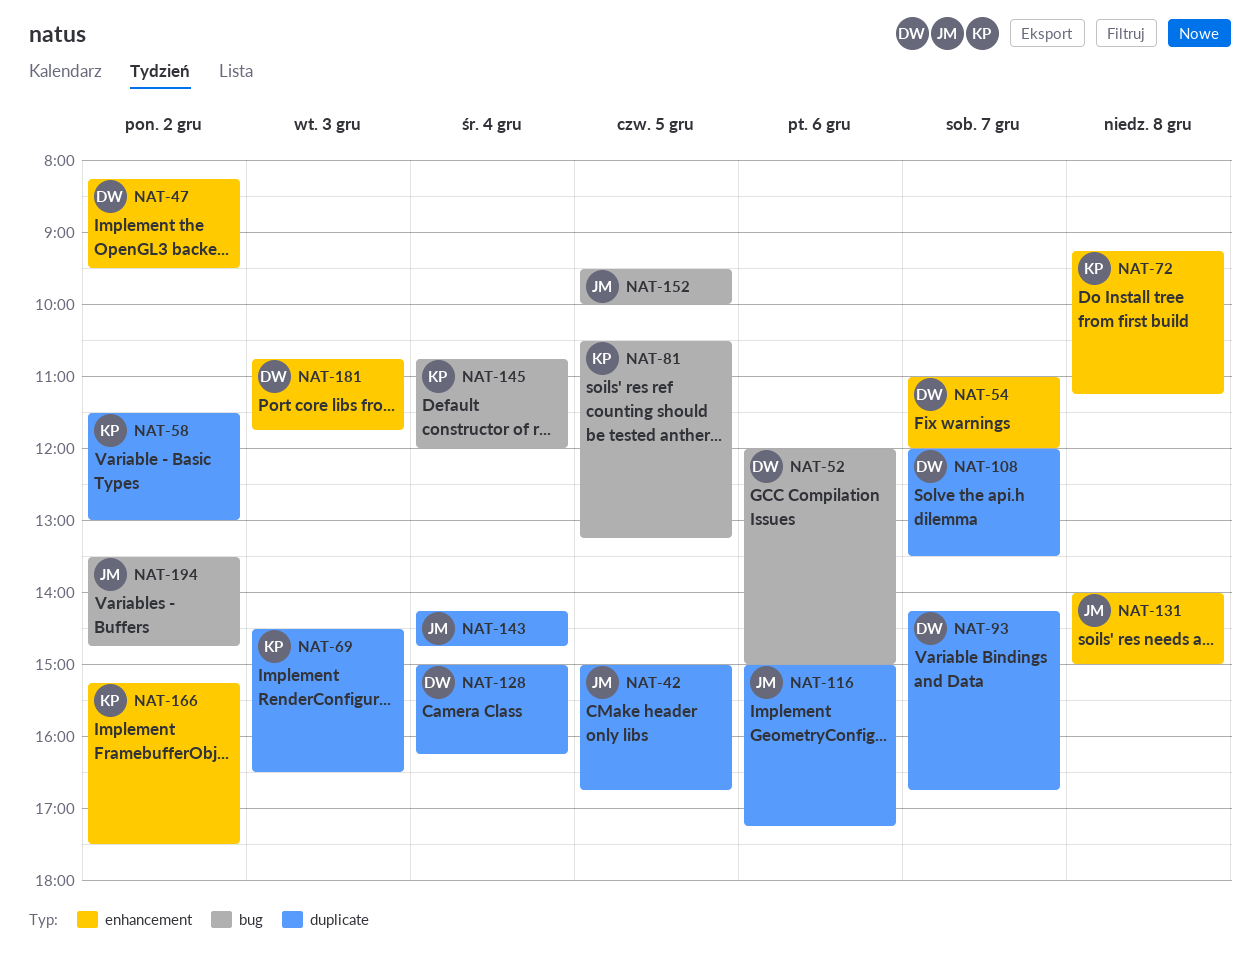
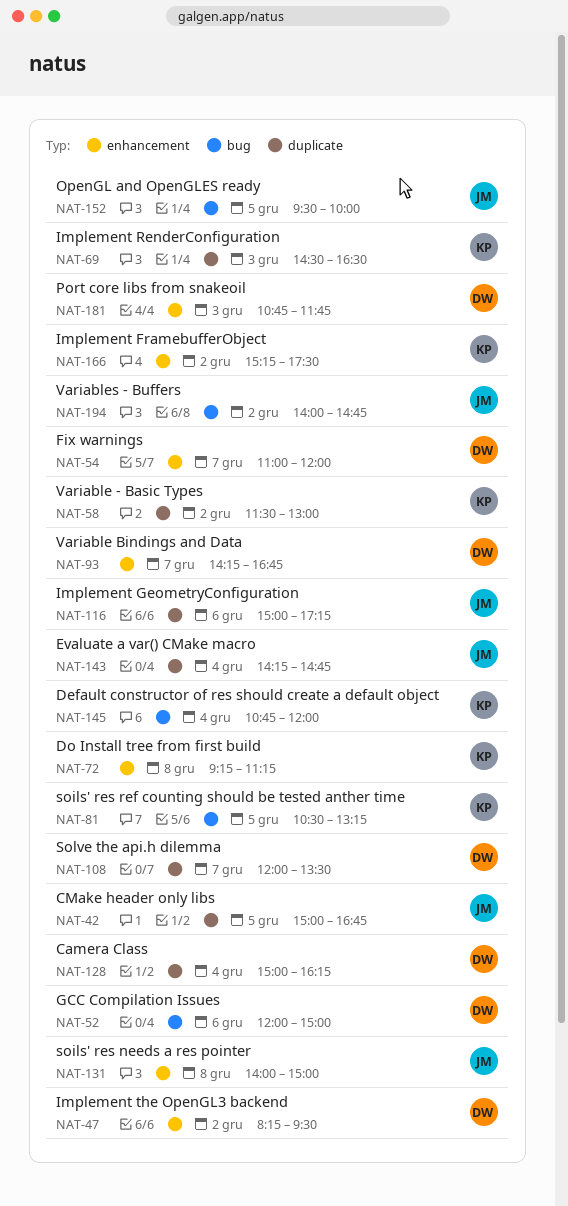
NAT-93, label: duplicate -> enhancement
NAT-194, begins: 13:30 -> 14:00

